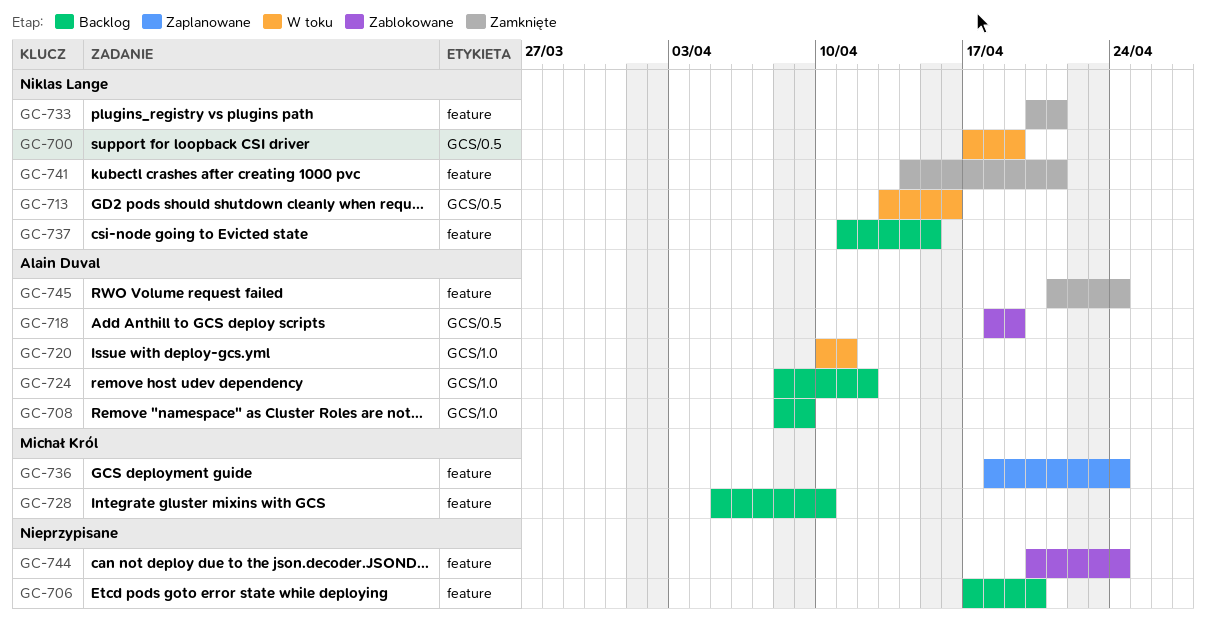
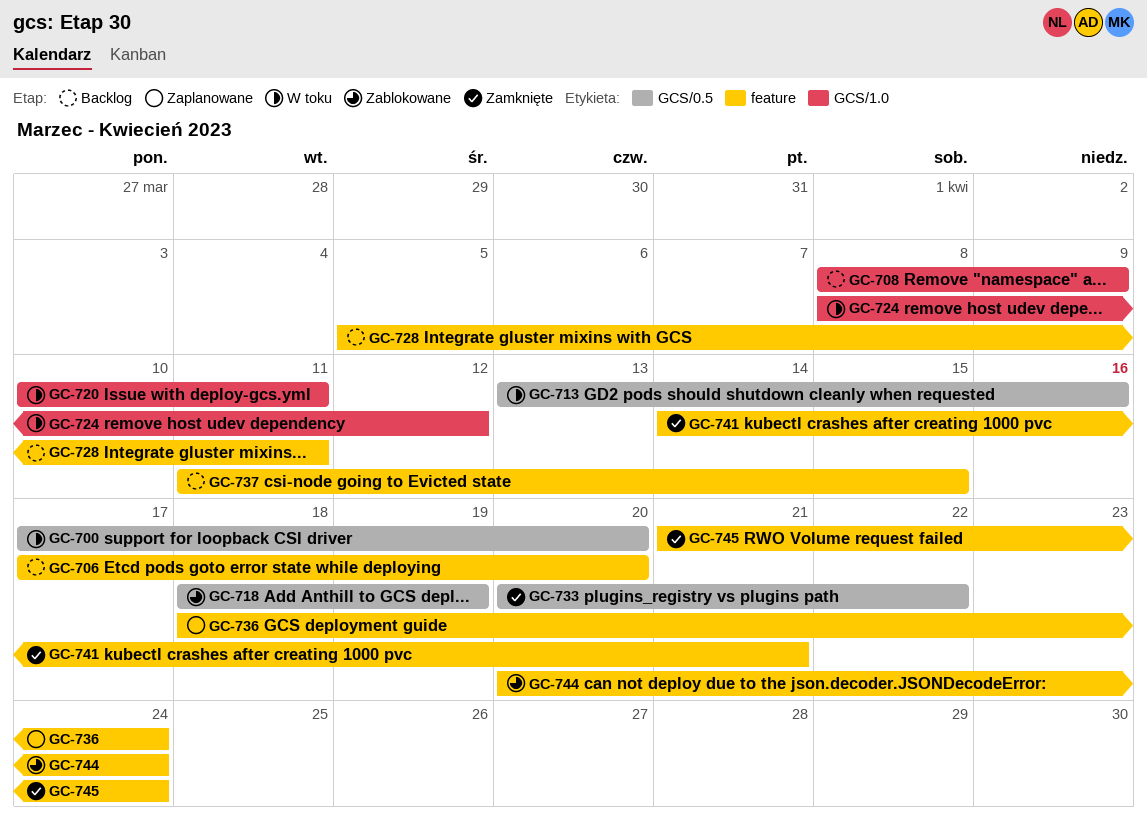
GC-700, due: Apr 19 -> Apr 20
GC-724, status: Backlog -> W toku
GC-728, due: Apr 10 -> Apr 11
GC-733, label: feature -> GCS/0.5
GC-733, due: Apr 21 -> Apr 22

